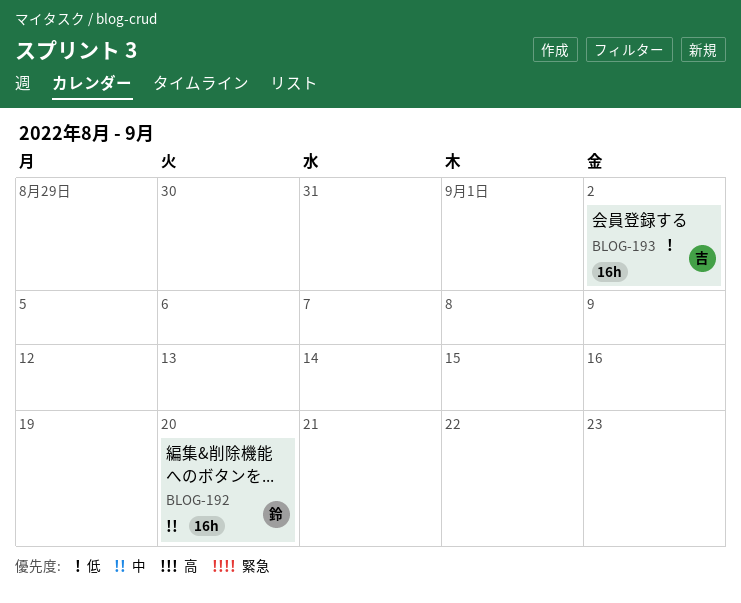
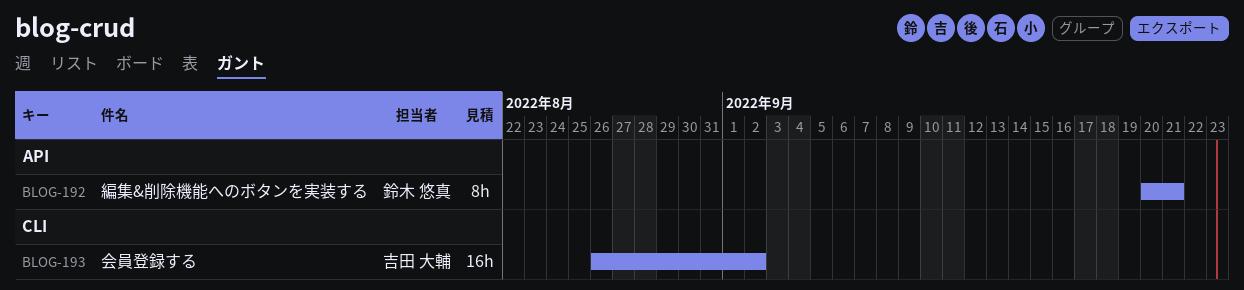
BLOG-192, estimate: 16h -> 8h
BLOG-192, due: Sep 20 -> Sep 21

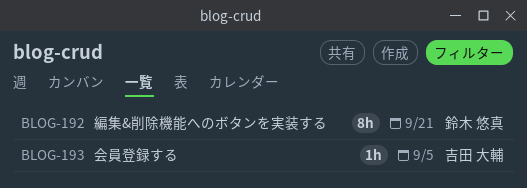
BLOG-193, estimate: 16h -> 1h
BLOG-193, due: Sep 2 -> Sep 5

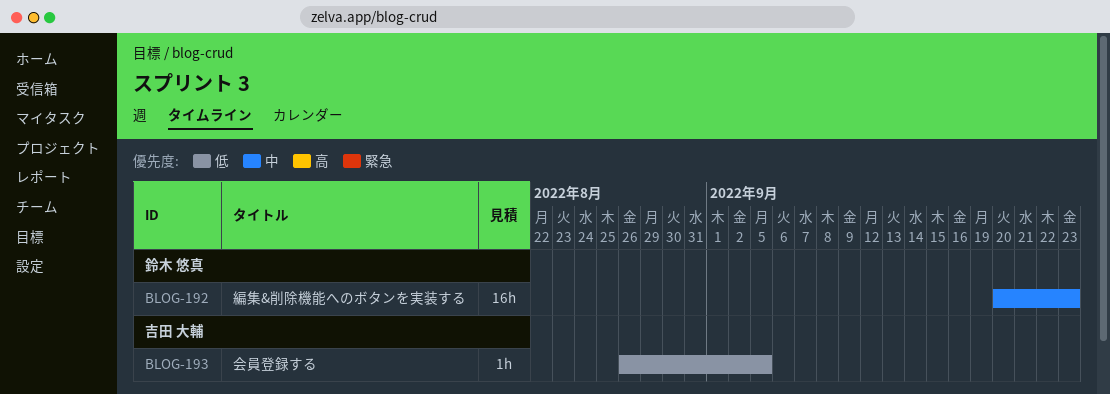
BLOG-192, estimate: 8h -> 16h
BLOG-192, due: Sep 21 -> Sep 23

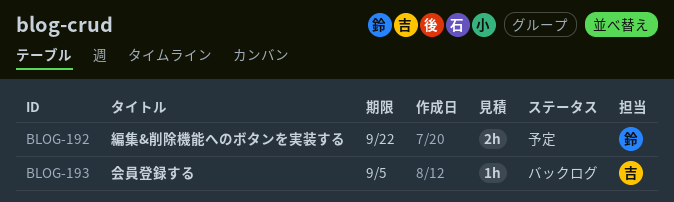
BLOG-192, estimate: 16h -> 2h
BLOG-192, due: Sep 23 -> Sep 22

